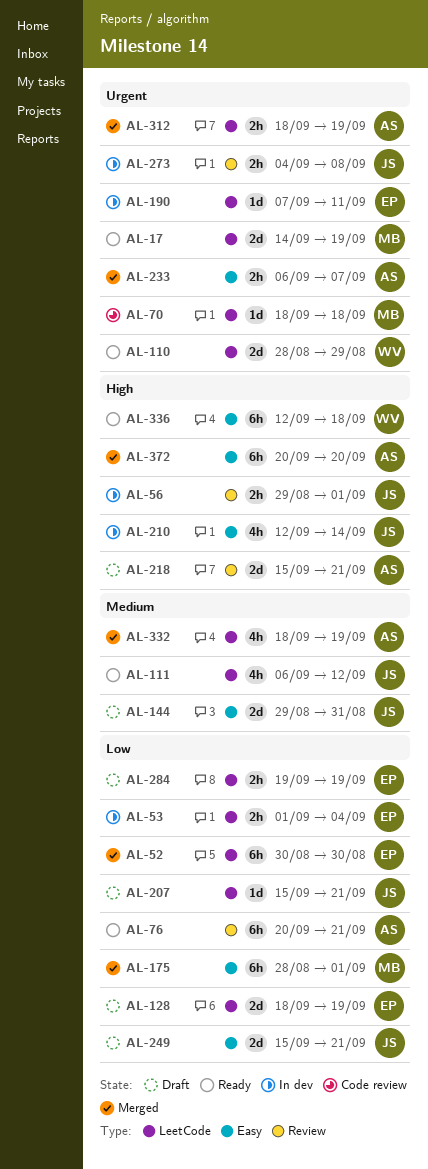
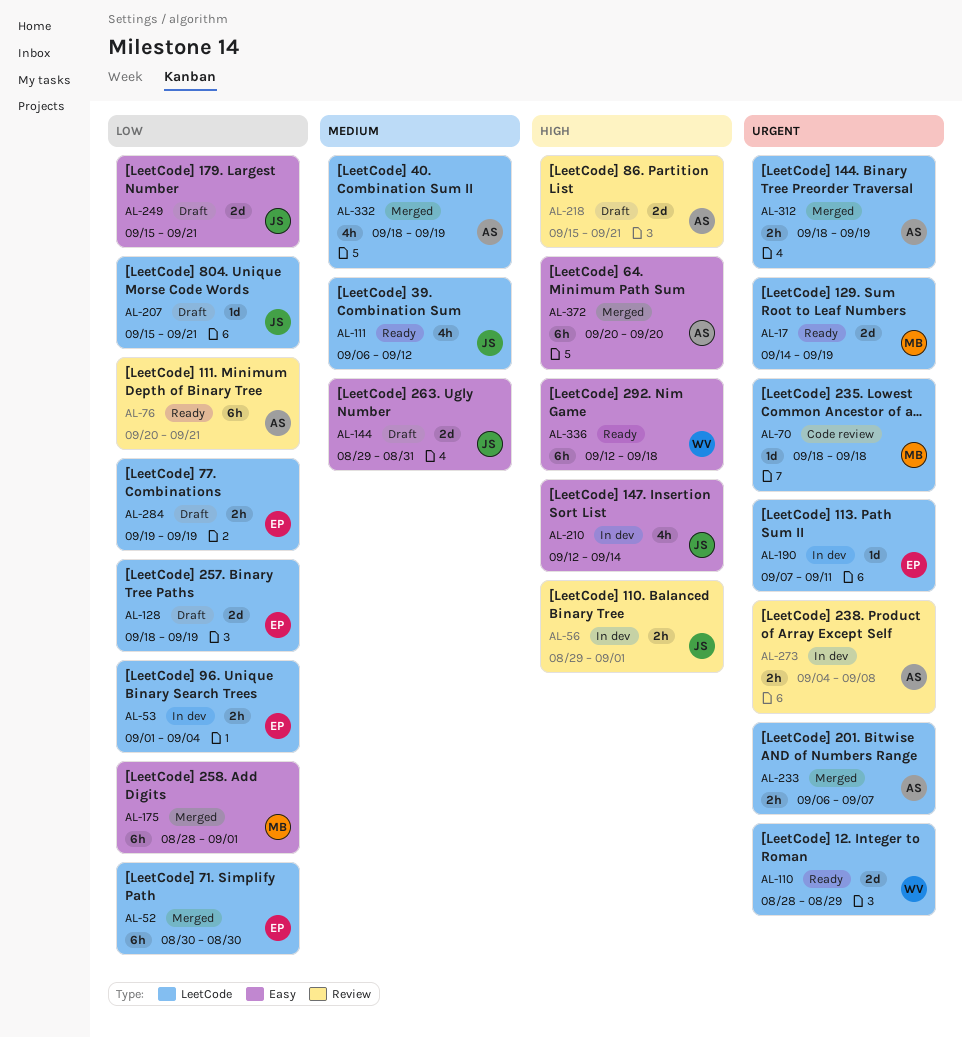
AL-233, label: Easy -> LeetCode
AL-273, owner: JS -> AS

